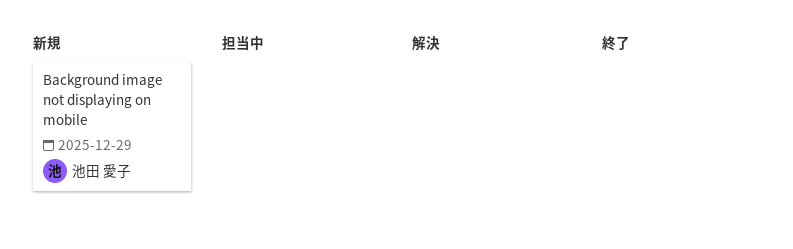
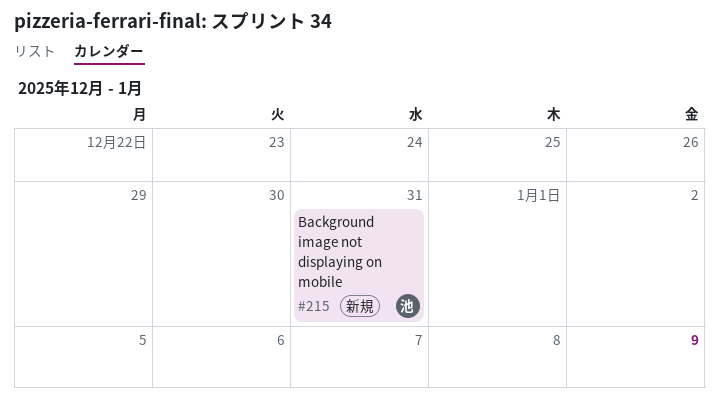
Background image not displaying on mobile, due: Dec 29 -> Dec 31

